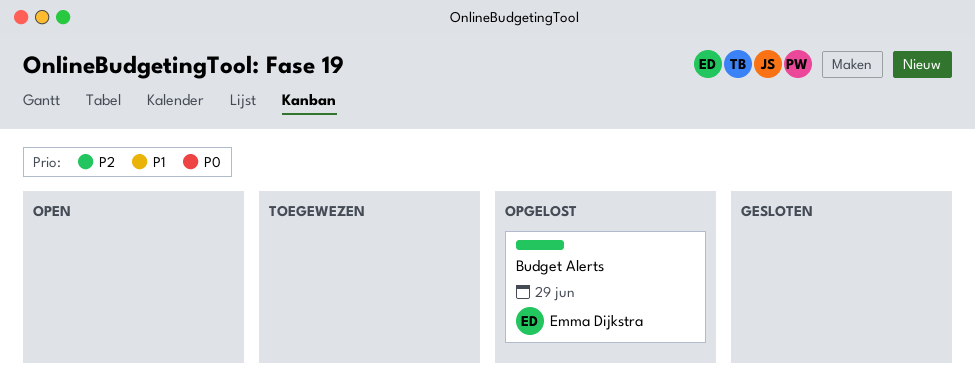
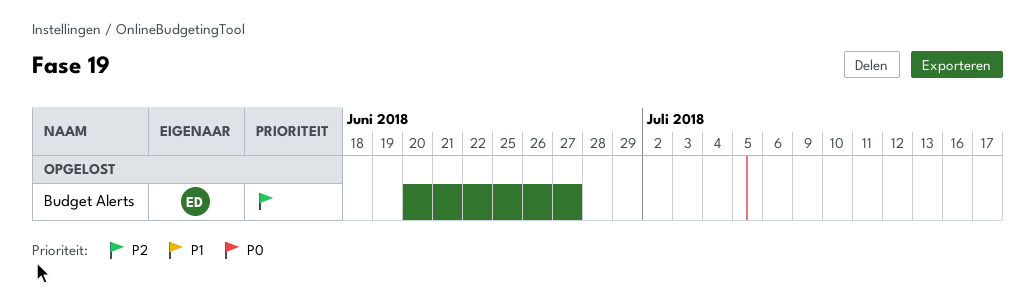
Budget Alerts, due: Jun 29 -> Jun 27

